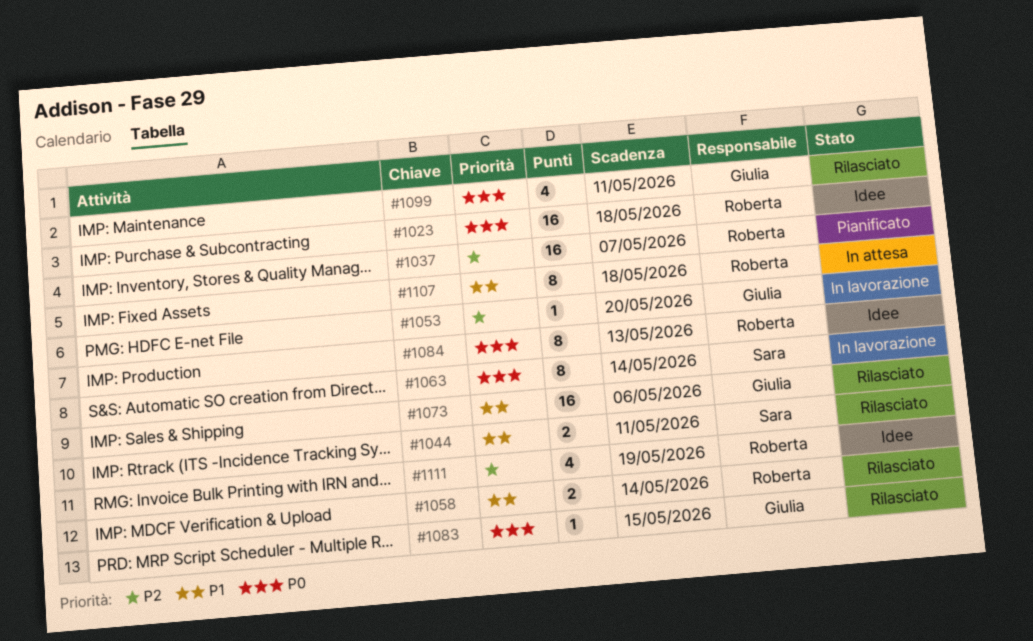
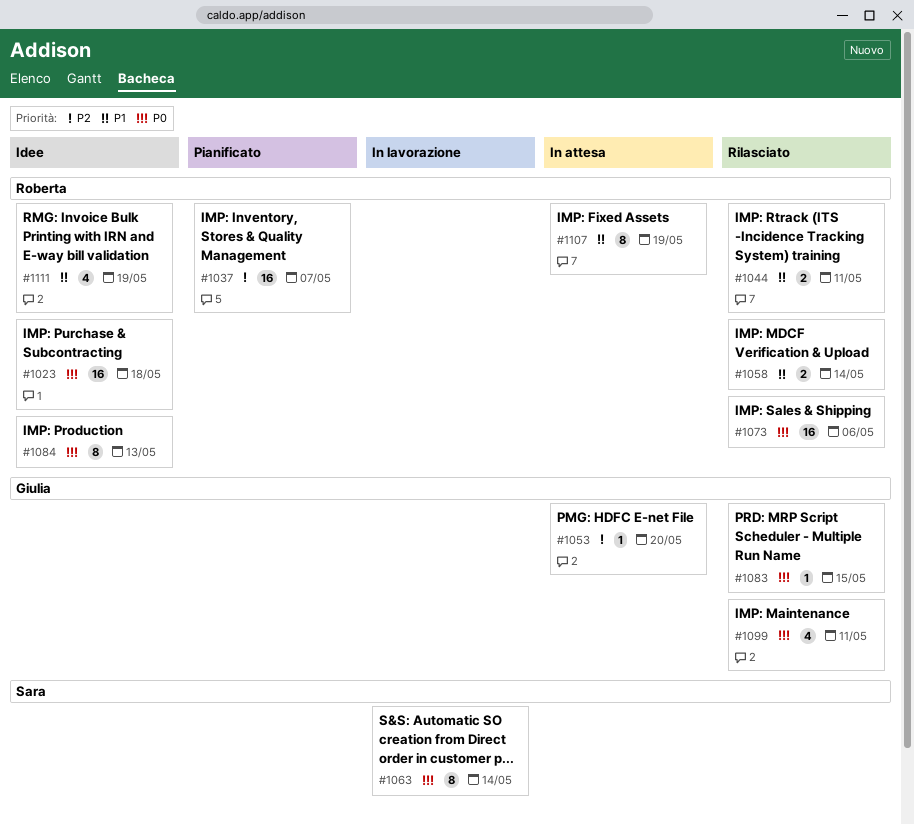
#1044, owner: Sara -> Roberta
#1053, status: In lavorazione -> In attesa
#1073, owner: Giulia -> Roberta
#1073, priority: P1 -> P0
#1107, due: May 18 -> May 19
#1111, priority: P2 -> P1

